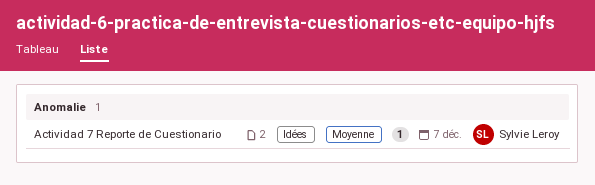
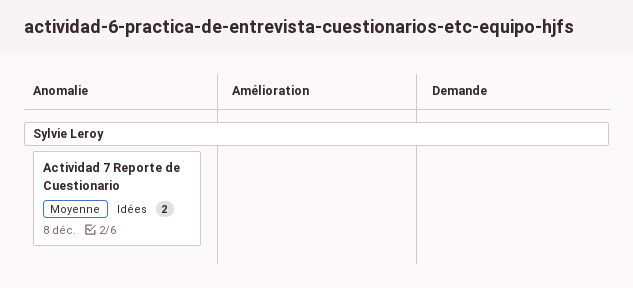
Actividad 7 Reporte de Cuestionario, estimate: 1 -> 2
Actividad 7 Reporte de Cuestionario, due: Dec 7 -> Dec 8

